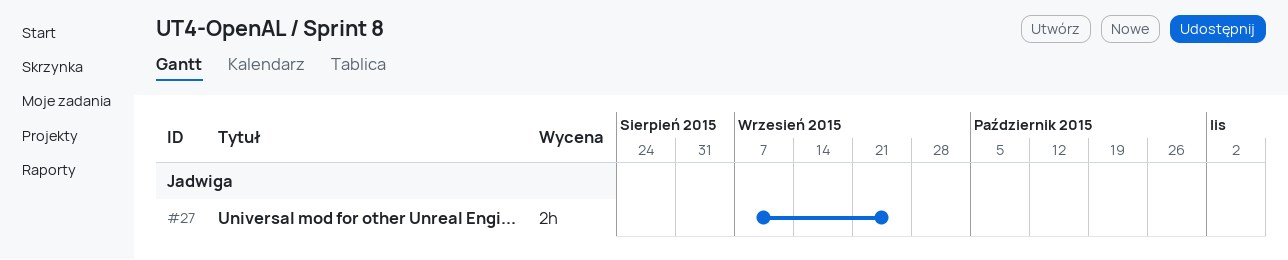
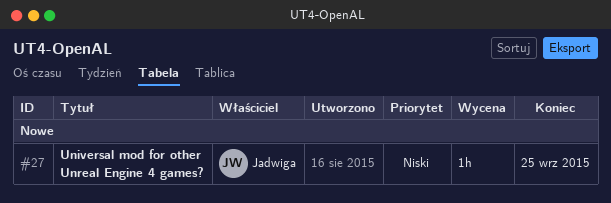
#27, estimate: 2h -> 1h

